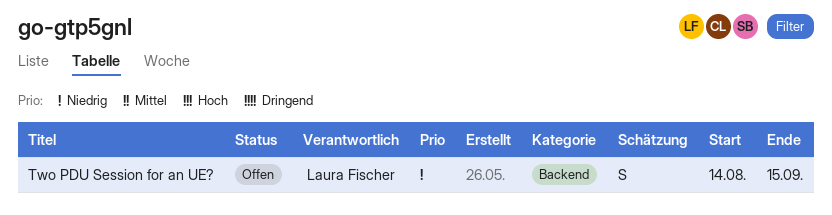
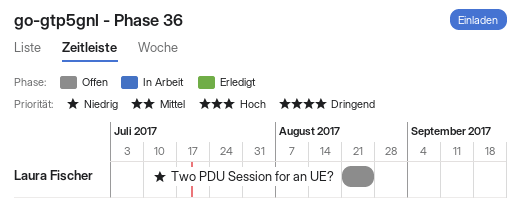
Two PDU Session for an UE?, start: Aug 14 -> Aug 21
Two PDU Session for an UE?, due: Sep 15 -> Aug 25

